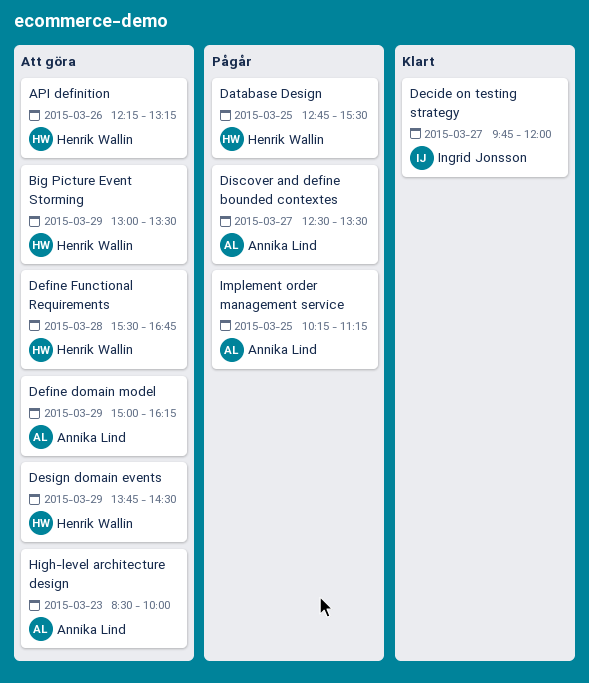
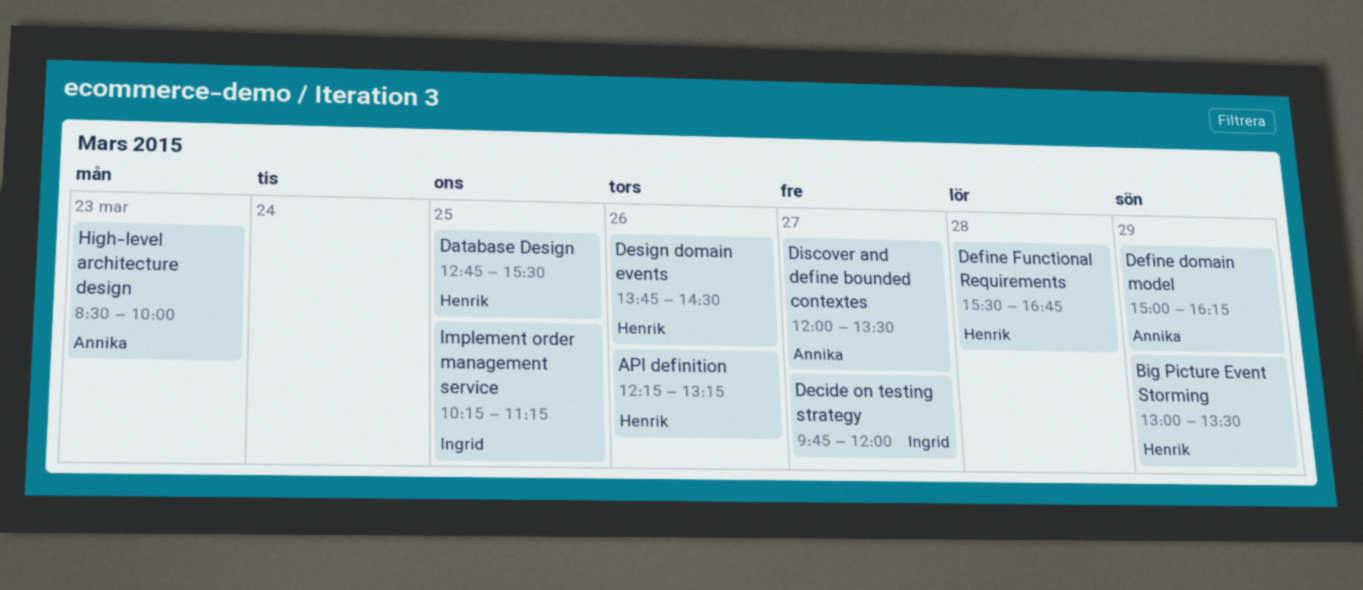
Design domain events, day: Mar 29 -> Mar 26
Discover and define bounded contextes, begins: 12:30 -> 12:00
Implement order management service, owner: Annika Lind -> Ingrid Jonsson

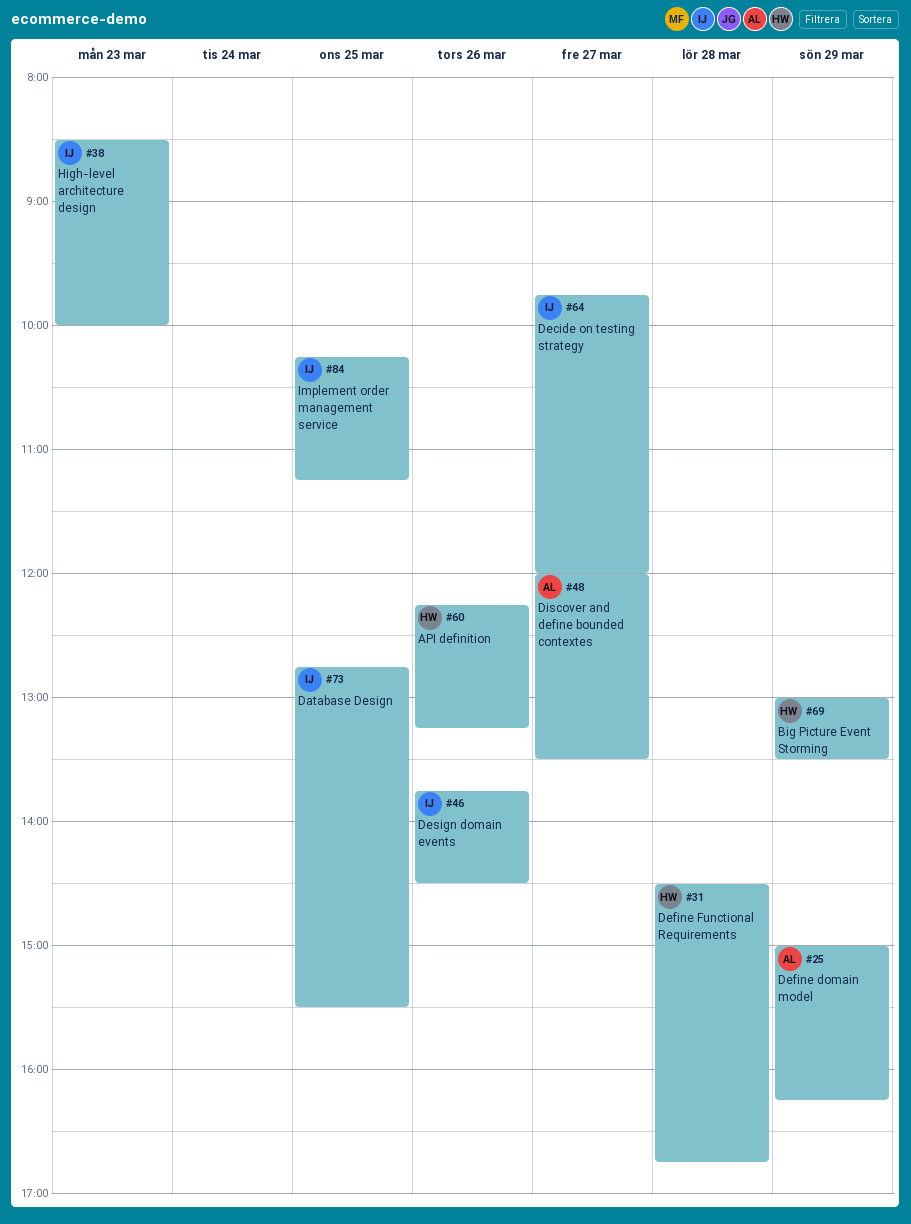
Database Design, owner: Henrik -> Ingrid
Define Functional Requirements, begins: 15:30 -> 14:30
Design domain events, owner: Henrik -> Ingrid
High-level architecture design, owner: Annika -> Ingrid

